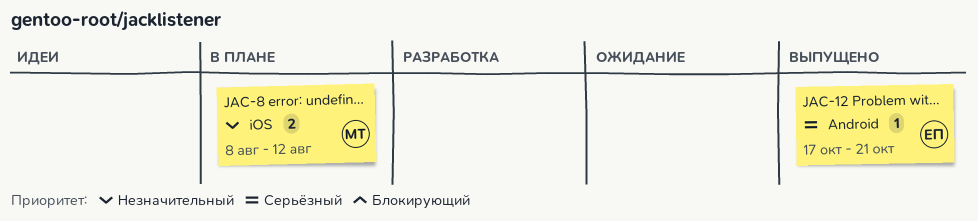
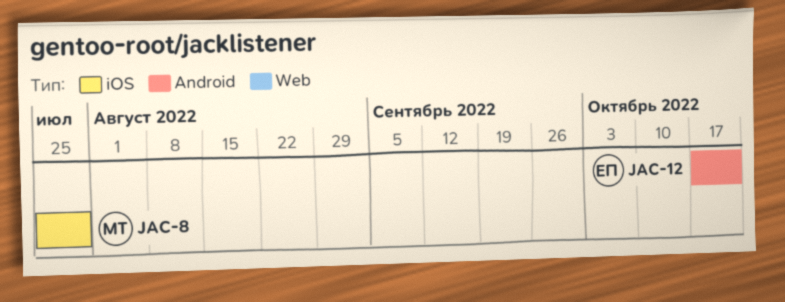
JAC-8, start: Aug 8 -> Jul 25
JAC-8, due: Aug 12 -> Jul 29

